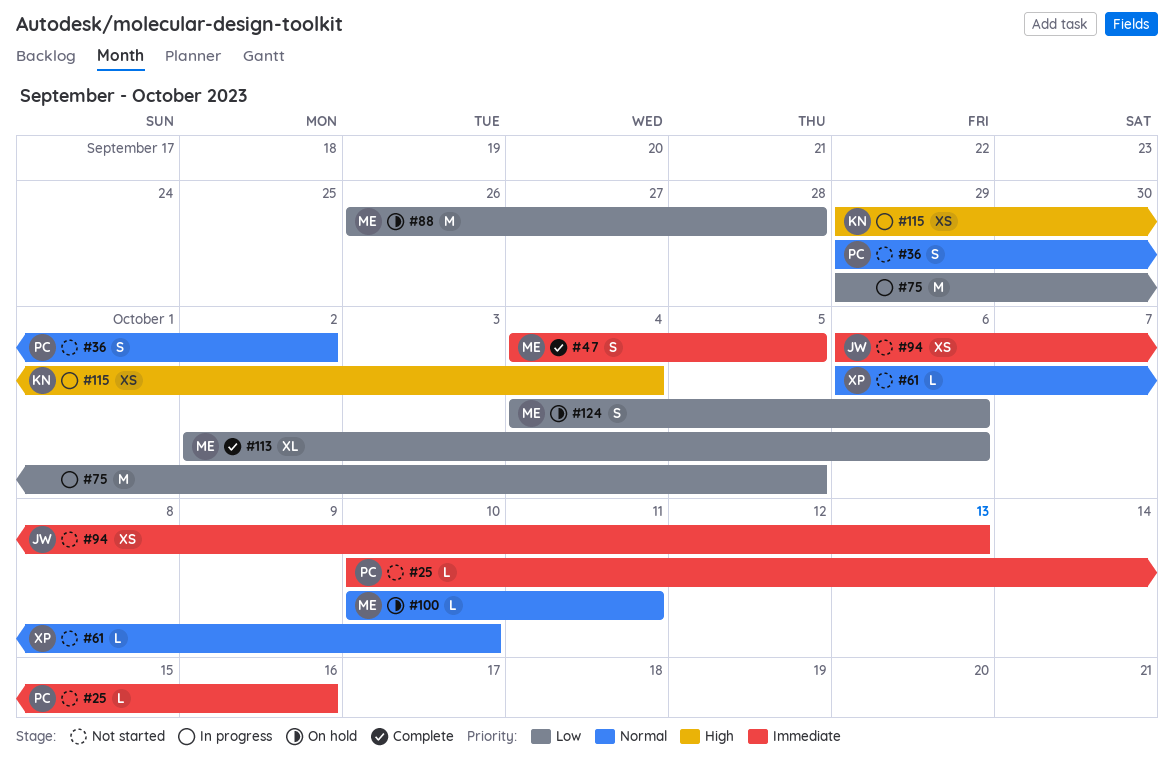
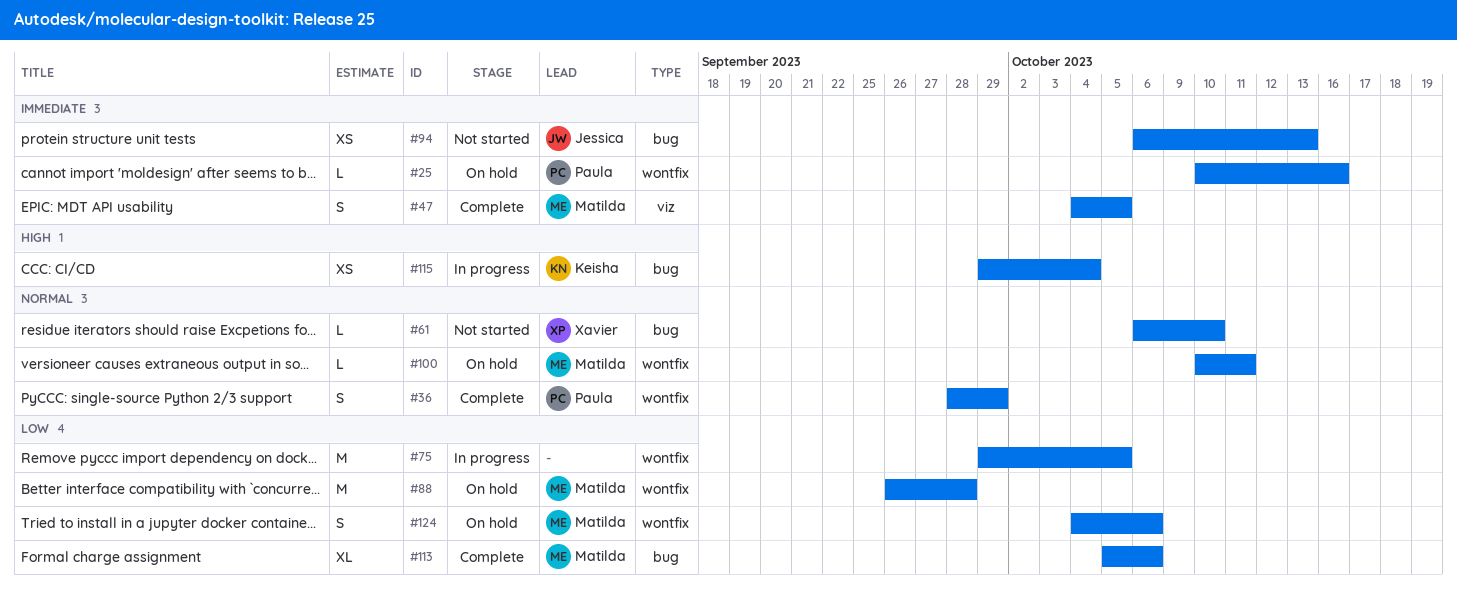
#25, status: Not started -> On hold
#36, status: Not started -> Complete
#36, start: Sep 29 -> Sep 28
#36, due: Oct 2 -> Sep 29
#113, start: Oct 2 -> Oct 5

